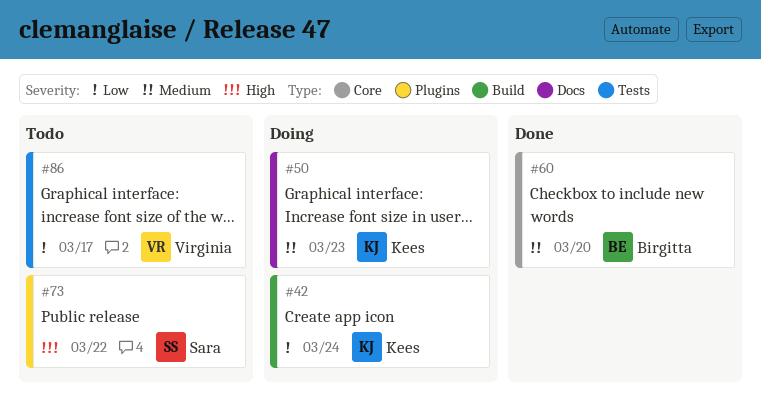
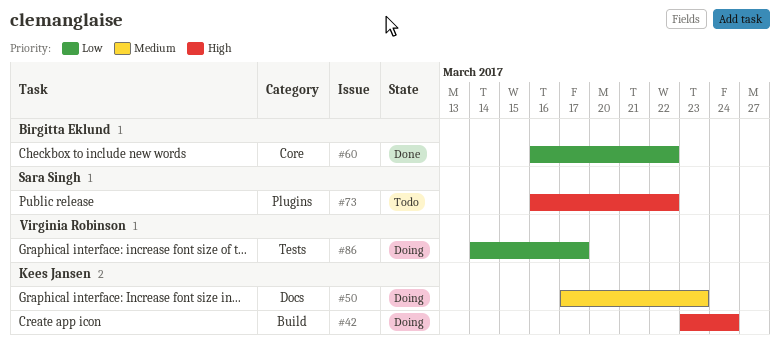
#42, priority: Low -> High
#60, priority: Medium -> Low
#60, due: Mar 20 -> Mar 22
#86, status: Todo -> Doing

